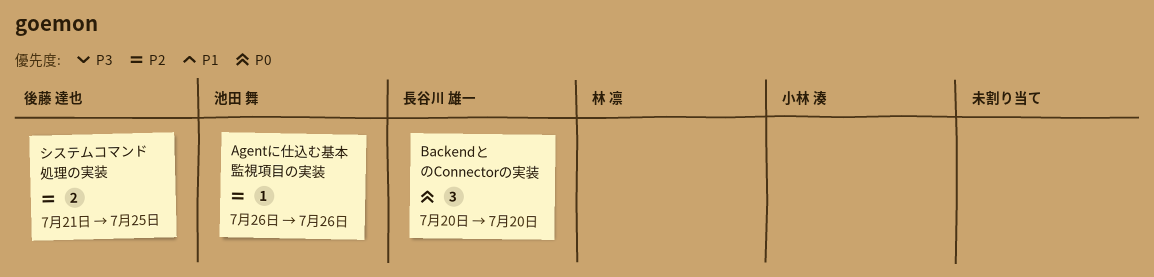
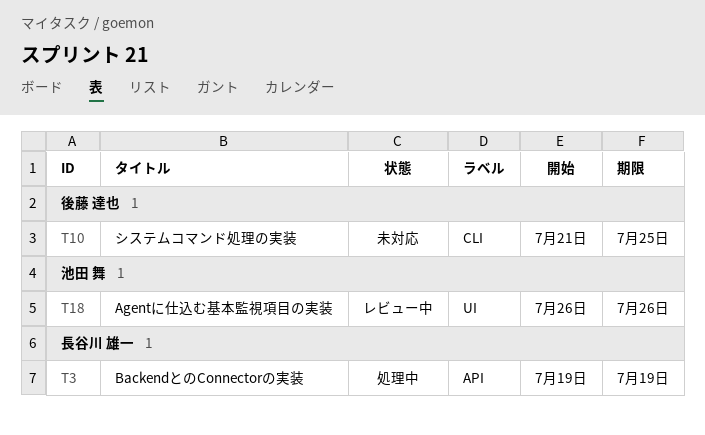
BackendとのConnectorの実装, start: Jul 20 -> Jul 19
BackendとのConnectorの実装, due: Jul 20 -> Jul 19

